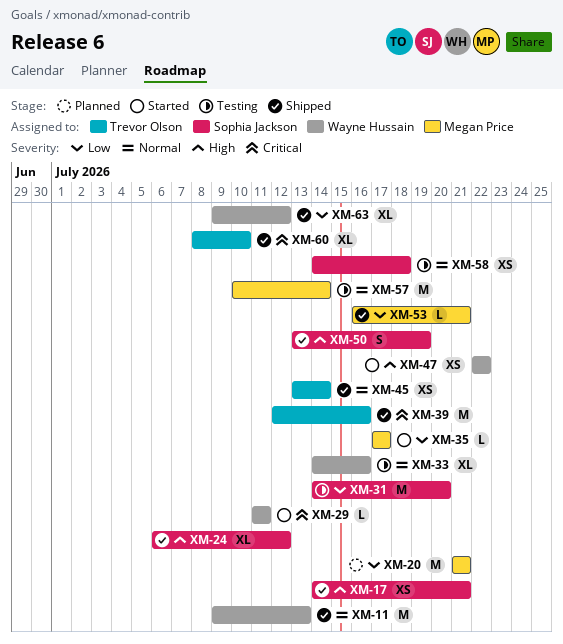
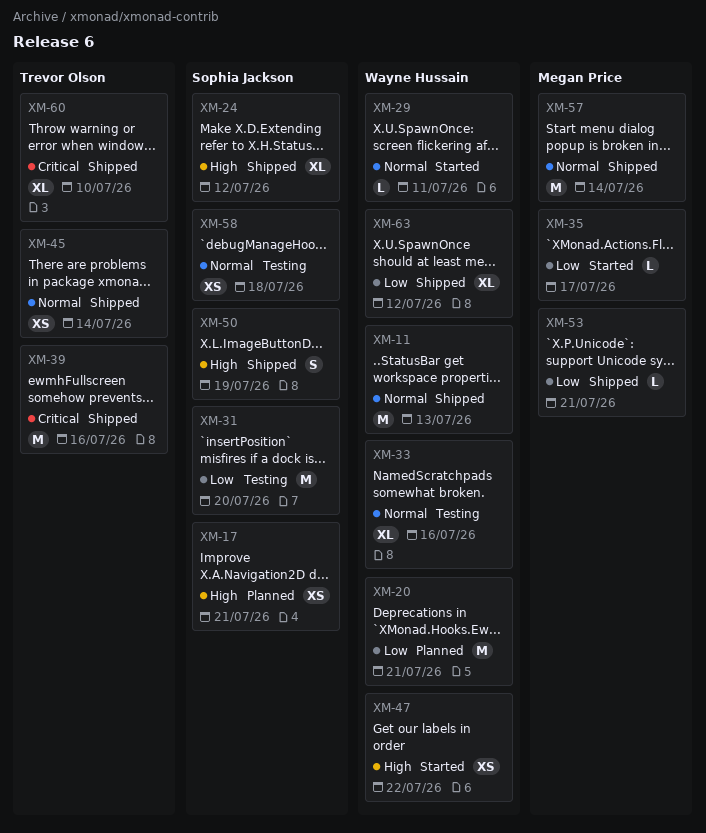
XM-17, status: Shipped -> Planned
XM-20, owner: Megan Price -> Wayne Hussain
XM-29, priority: Critical -> Normal
XM-57, status: Testing -> Shipped

